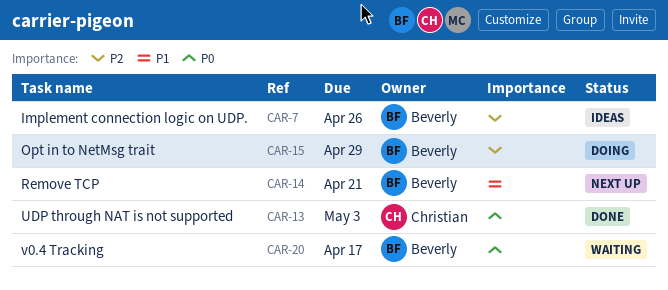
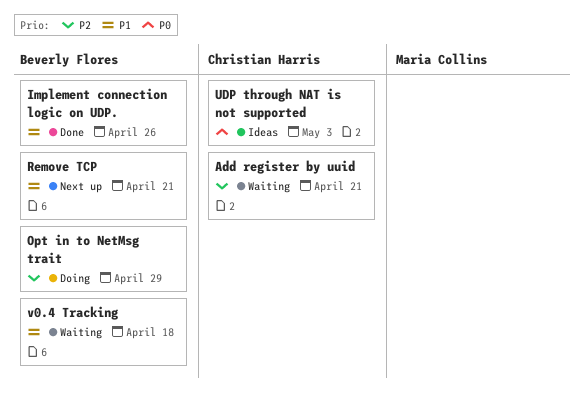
Add register by uuid: none -> present
Implement connection logic on UDP., status: Ideas -> Done
Implement connection logic on UDP., priority: P2 -> P1
UDP through NAT is not supported, status: Done -> Ideas
v0.4 Tracking, priority: P0 -> P1
v0.4 Tracking, due: Apr 17 -> Apr 18

